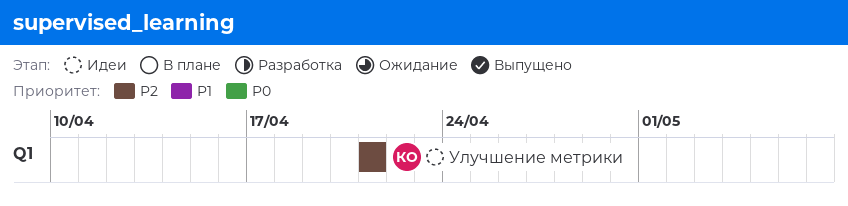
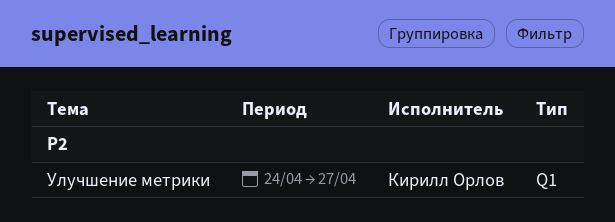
Улучшение метрики, start: Apr 21 -> Apr 24
Улучшение метрики, due: Apr 21 -> Apr 27

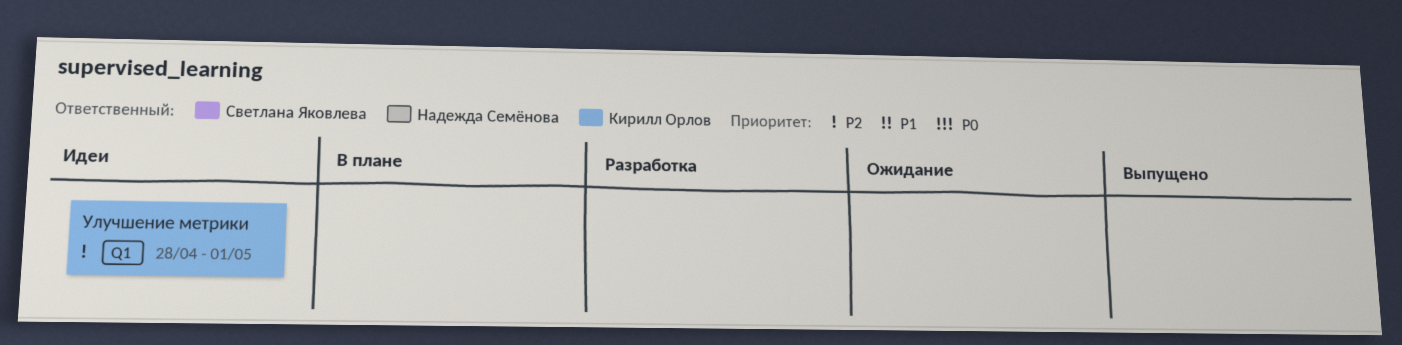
Улучшение метрики, start: Apr 24 -> Apr 28
Улучшение метрики, due: Apr 27 -> May 1

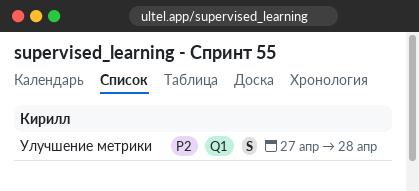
Улучшение метрики, start: Apr 28 -> Apr 27
Улучшение метрики, due: May 1 -> Apr 28

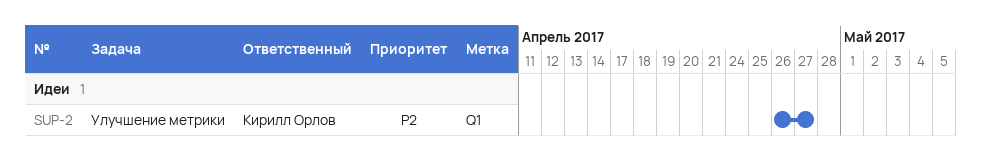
Улучшение метрики, start: Apr 27 -> Apr 26
Улучшение метрики, due: Apr 28 -> Apr 27

